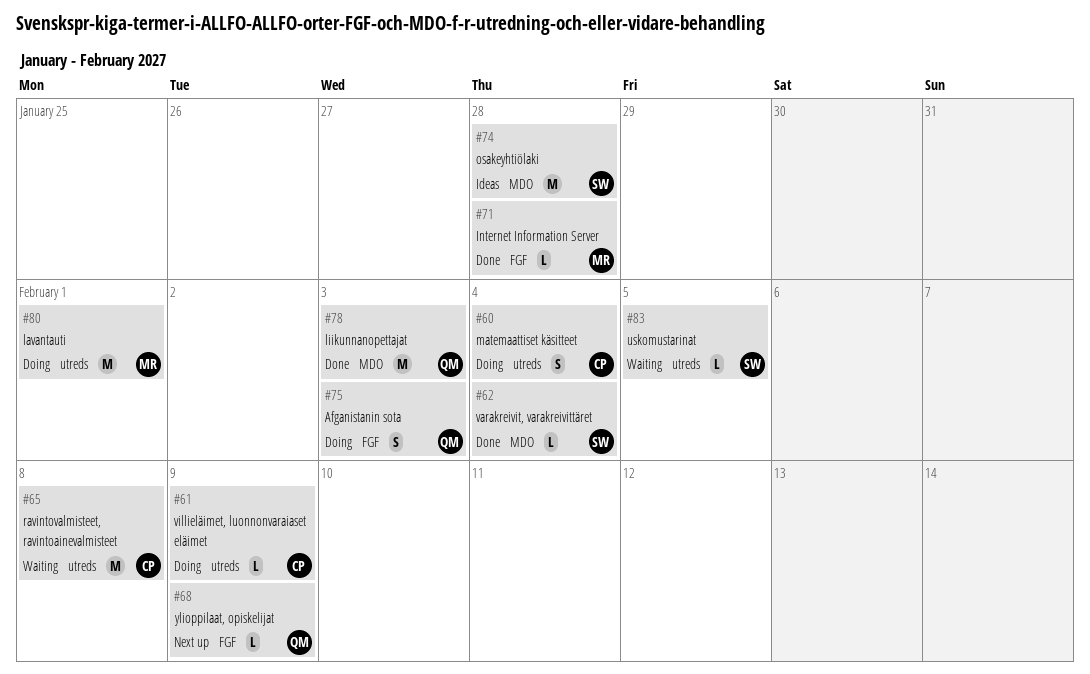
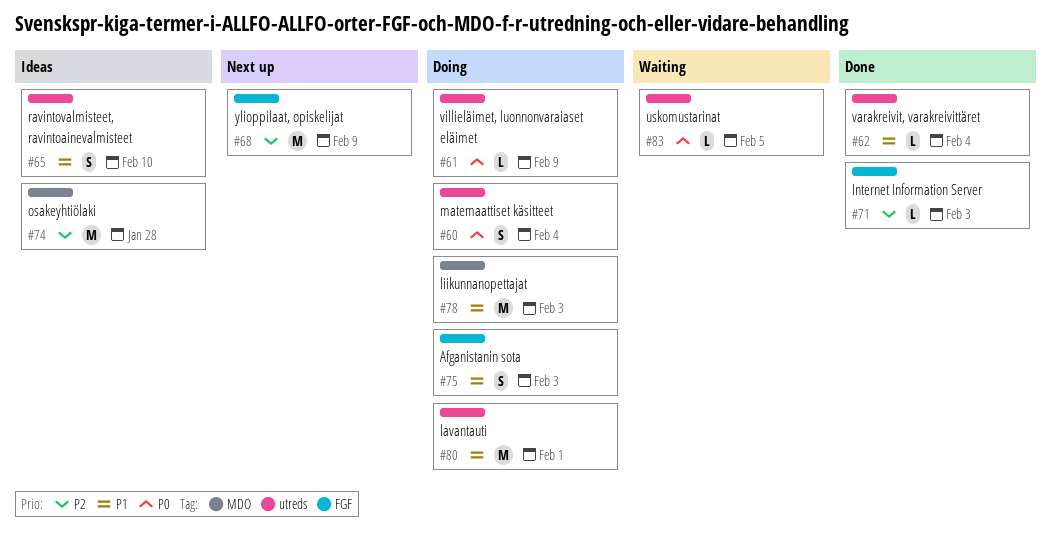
#62, label: MDO -> utreds
#65, status: Waiting -> Ideas
#65, estimate: M -> S
#65, due: Feb 8 -> Feb 10
#68, estimate: L -> M
#71, due: Jan 28 -> Feb 3
#78, status: Done -> Doing

